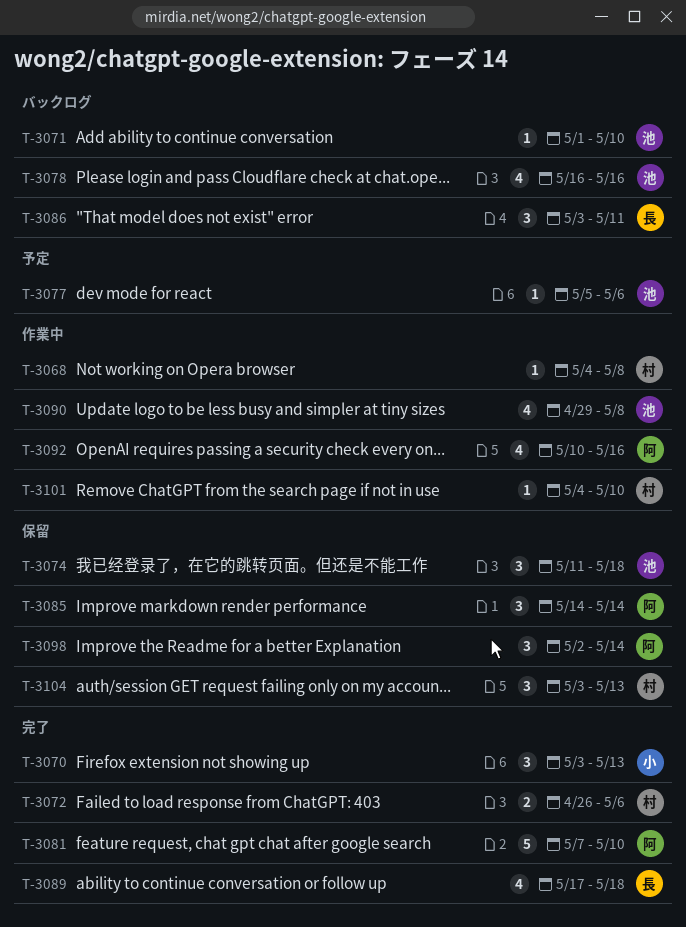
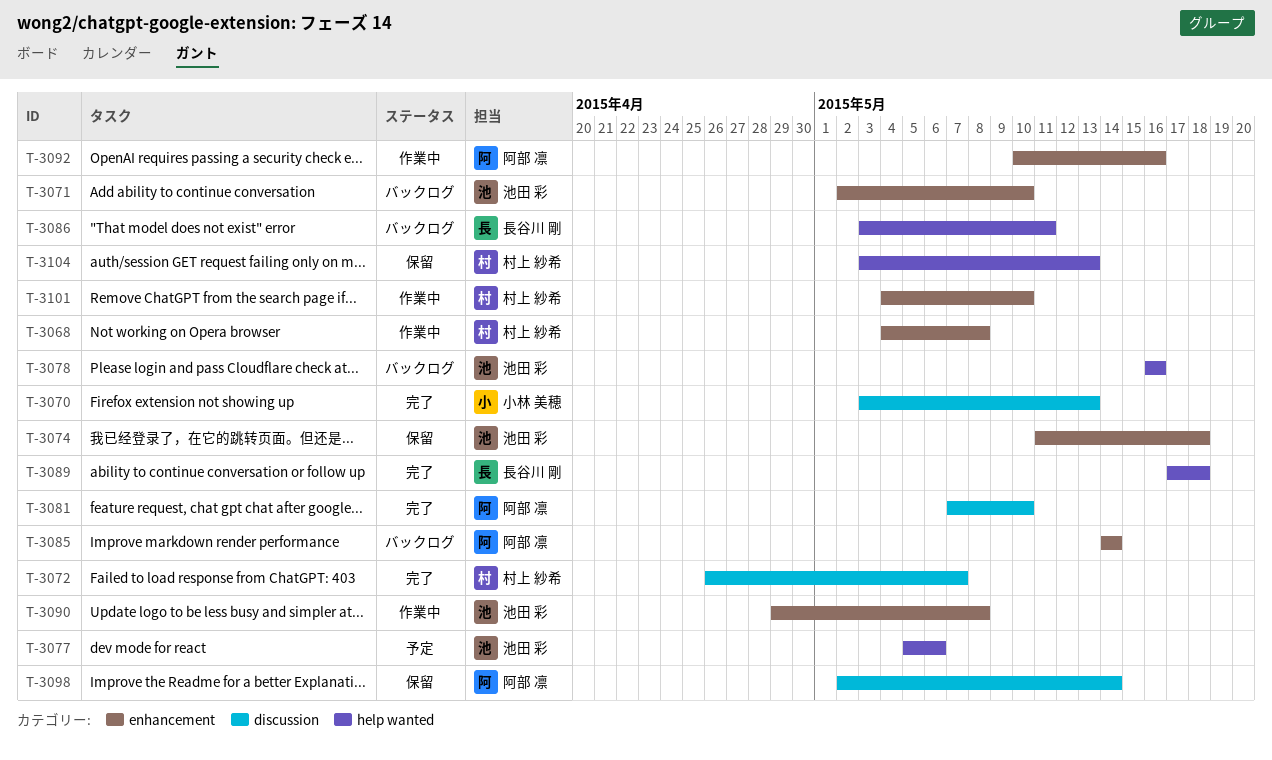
T-3071, start: May 1 -> May 2
T-3072, due: May 6 -> May 7
T-3085, status: 保留 -> バックログ

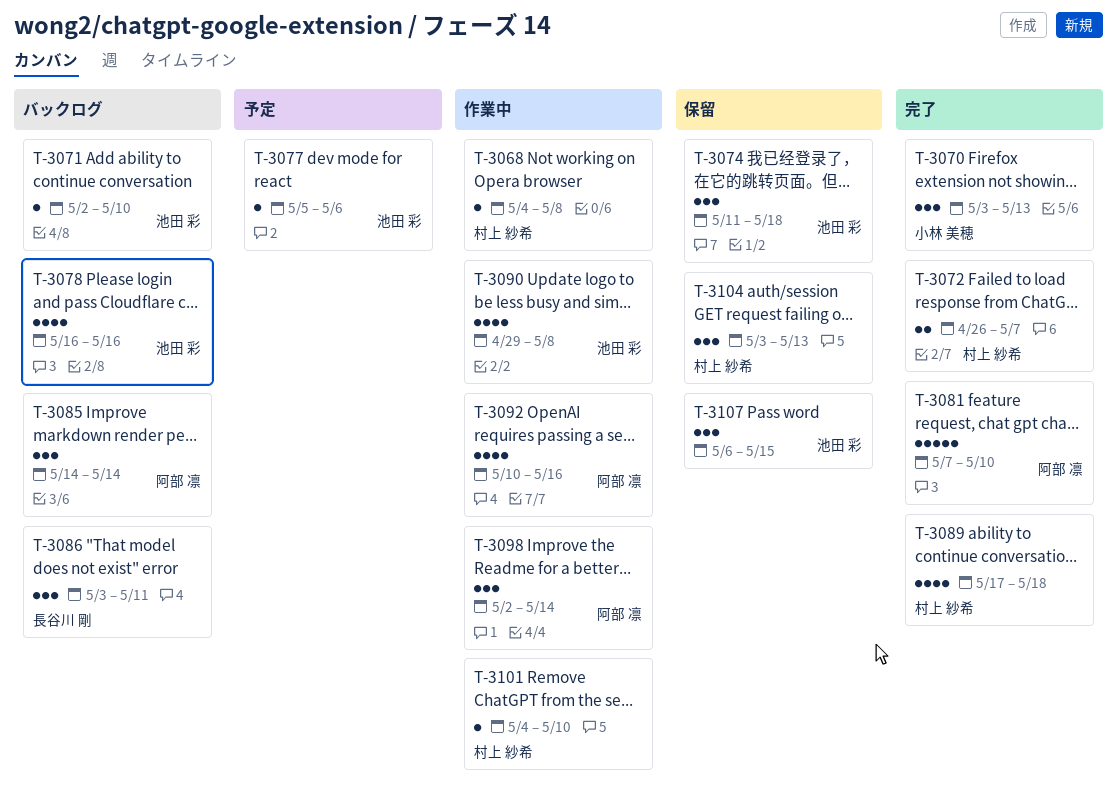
T-3089, owner: 長谷川 剛 -> 村上 紗希
T-3098, status: 保留 -> 作業中
T-3107: none -> present

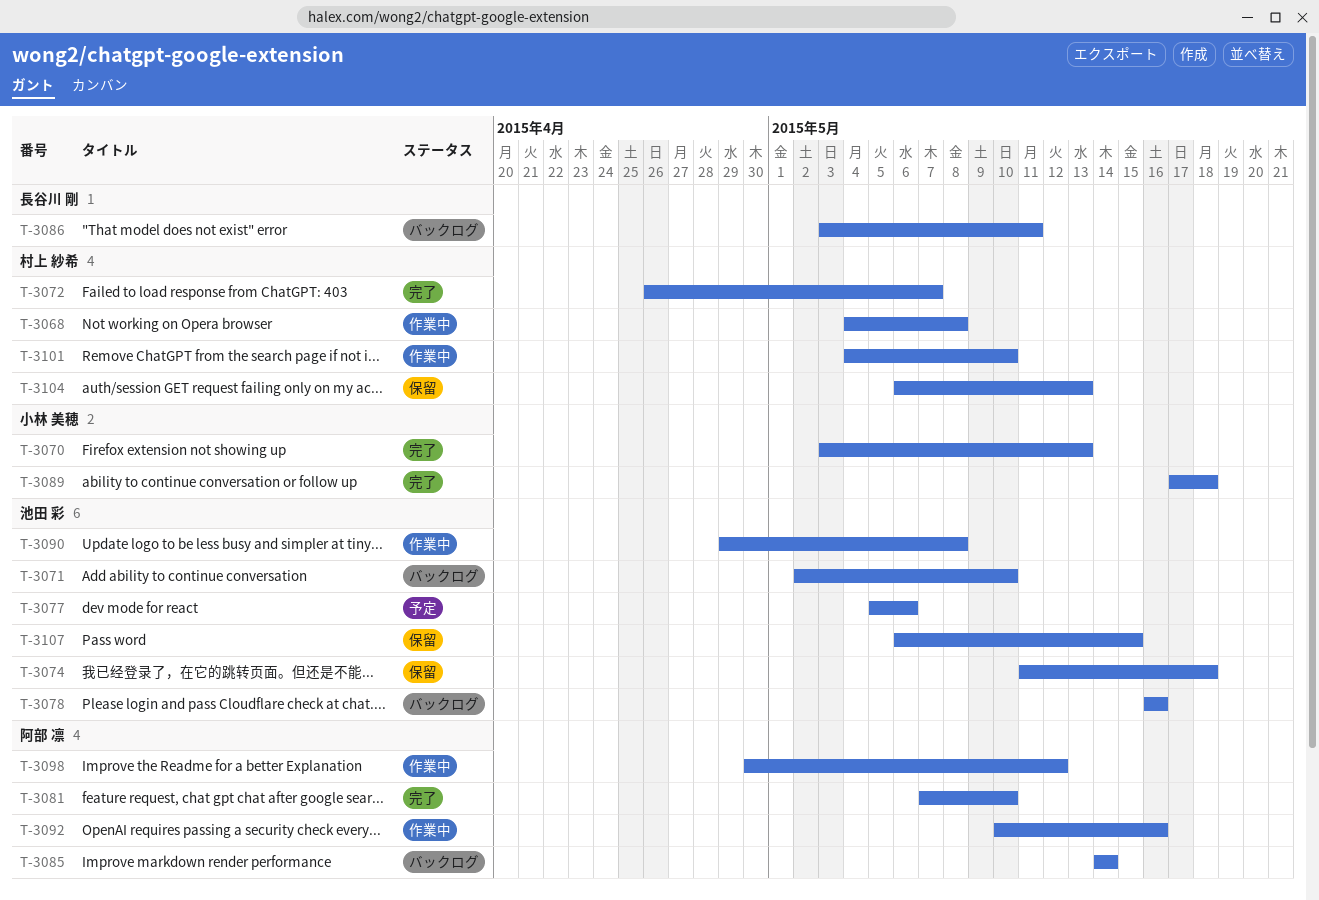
T-3089, owner: 村上 紗希 -> 小林 美穂
T-3098, start: May 2 -> Apr 30
T-3098, due: May 14 -> May 12
T-3104, start: May 3 -> May 6

